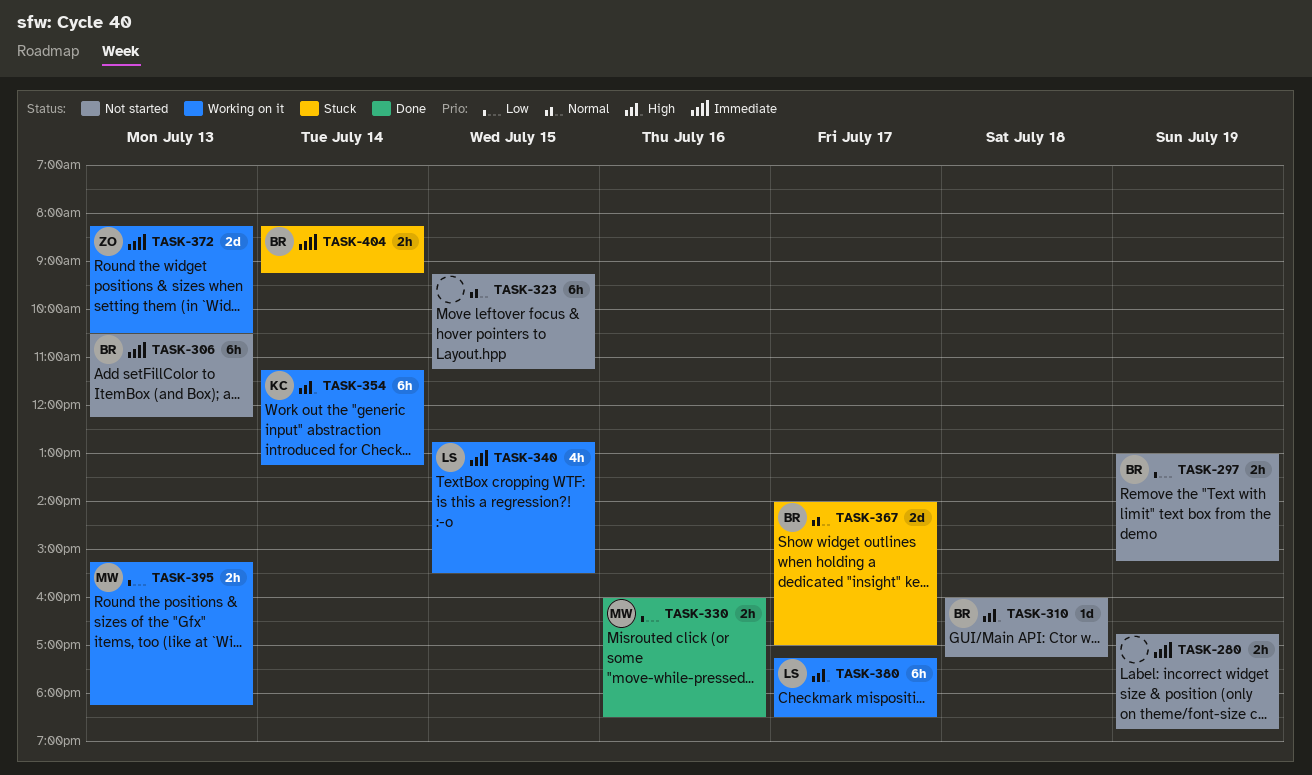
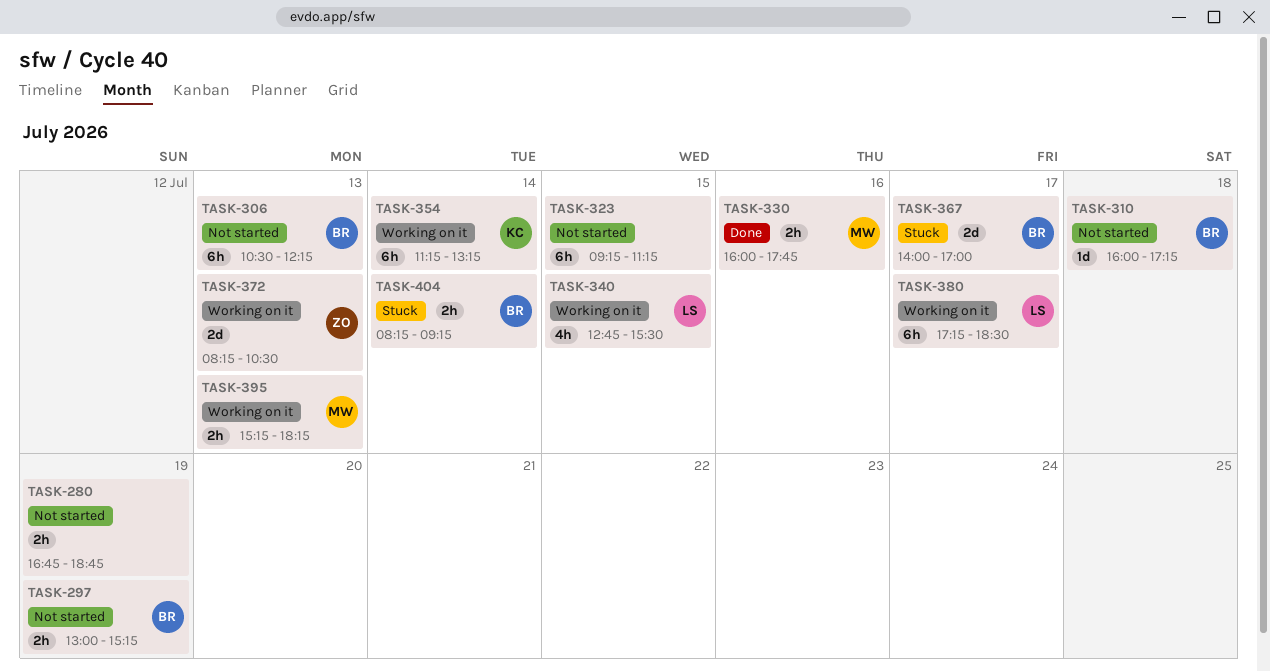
TASK-330, ends: 18:30 -> 17:45

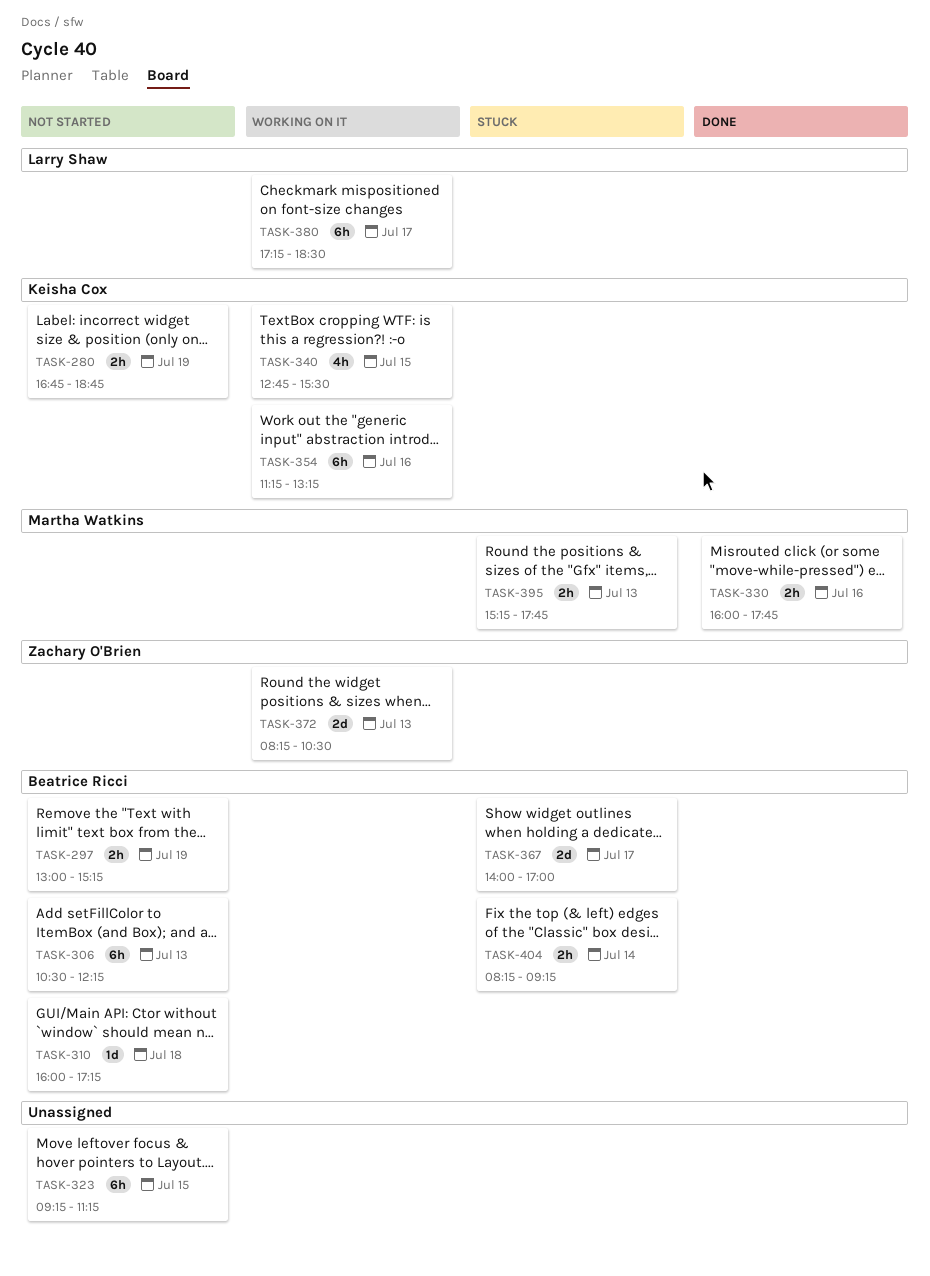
TASK-280, owner: none -> Keisha Cox
TASK-340, owner: Larry Shaw -> Keisha Cox
TASK-354, day: Jul 14 -> Jul 16
TASK-395, status: Working on it -> Stuck
TASK-395, ends: 18:15 -> 17:45

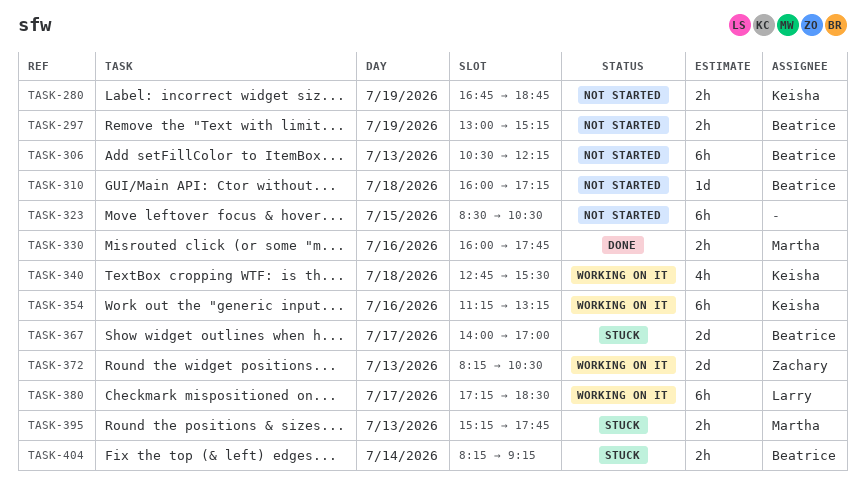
TASK-323, begins: 09:15 -> 08:30
TASK-323, ends: 11:15 -> 10:30
TASK-340, day: Jul 15 -> Jul 18

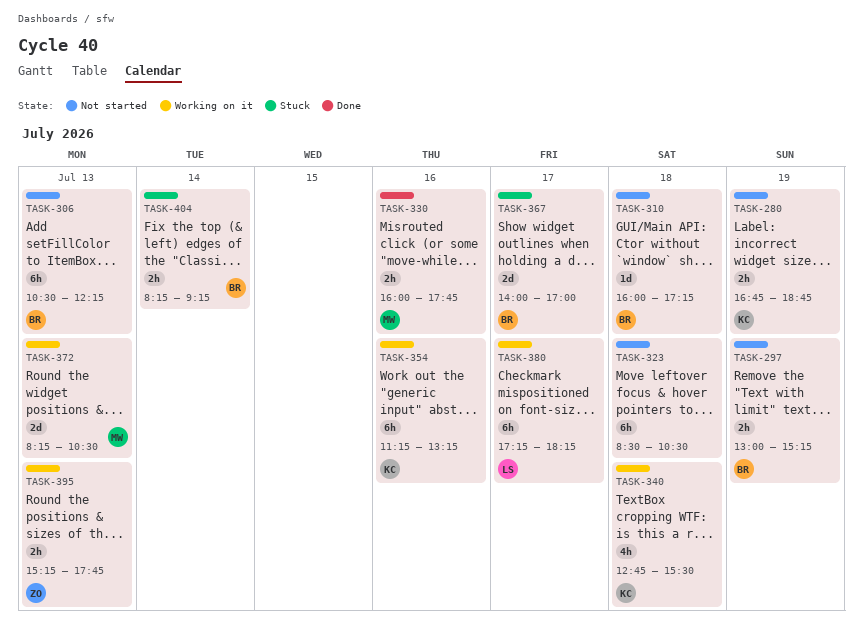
TASK-323, day: Jul 15 -> Jul 18
TASK-372, owner: Zachary -> Martha
TASK-380, ends: 18:30 -> 18:15
TASK-395, status: Stuck -> Working on it
TASK-395, owner: Martha -> Zachary

